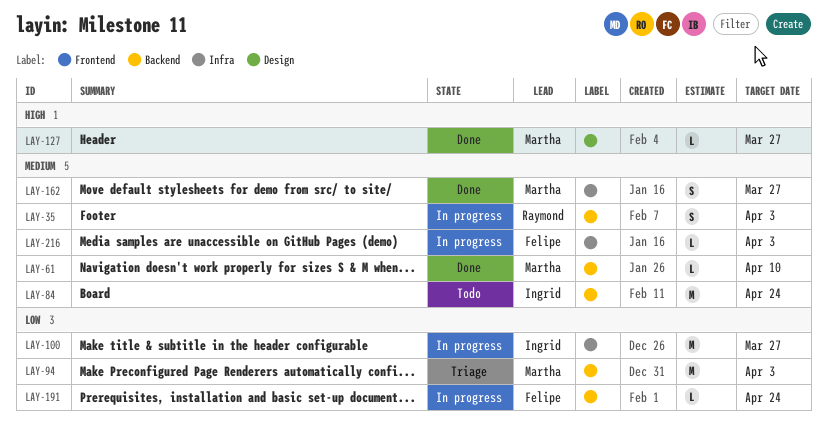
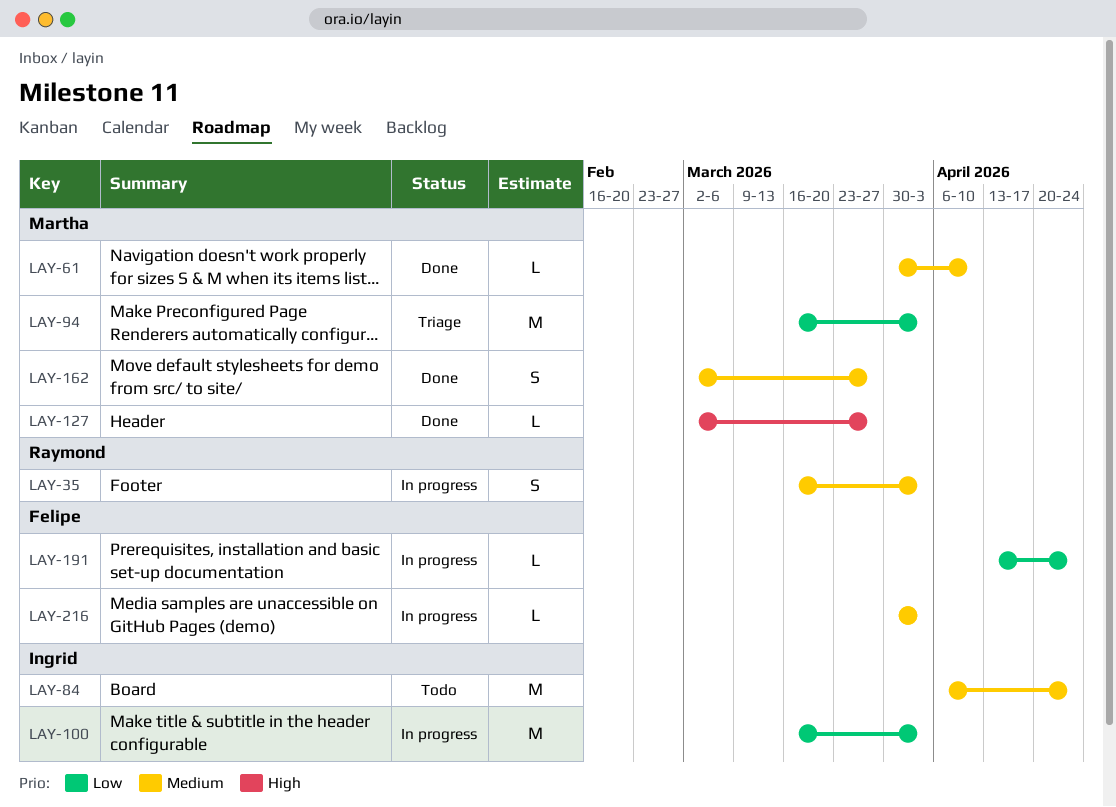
LAY-100, due: Mar 27 -> Apr 3

